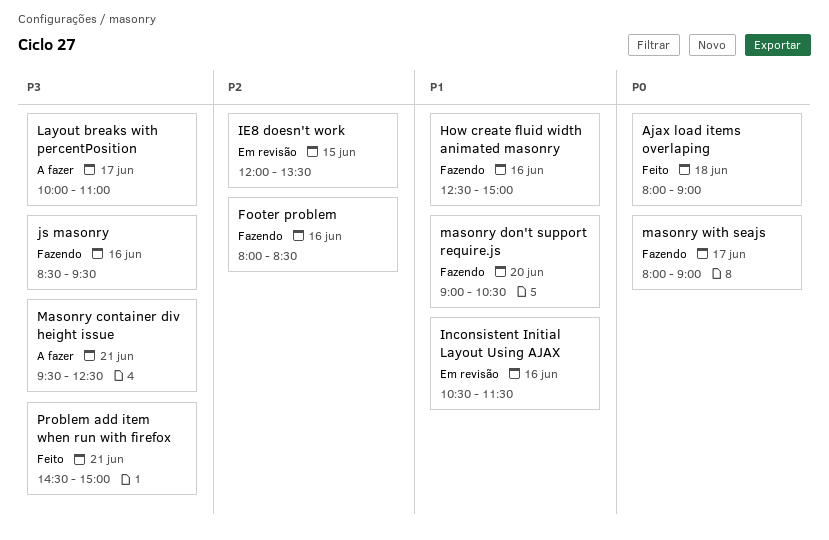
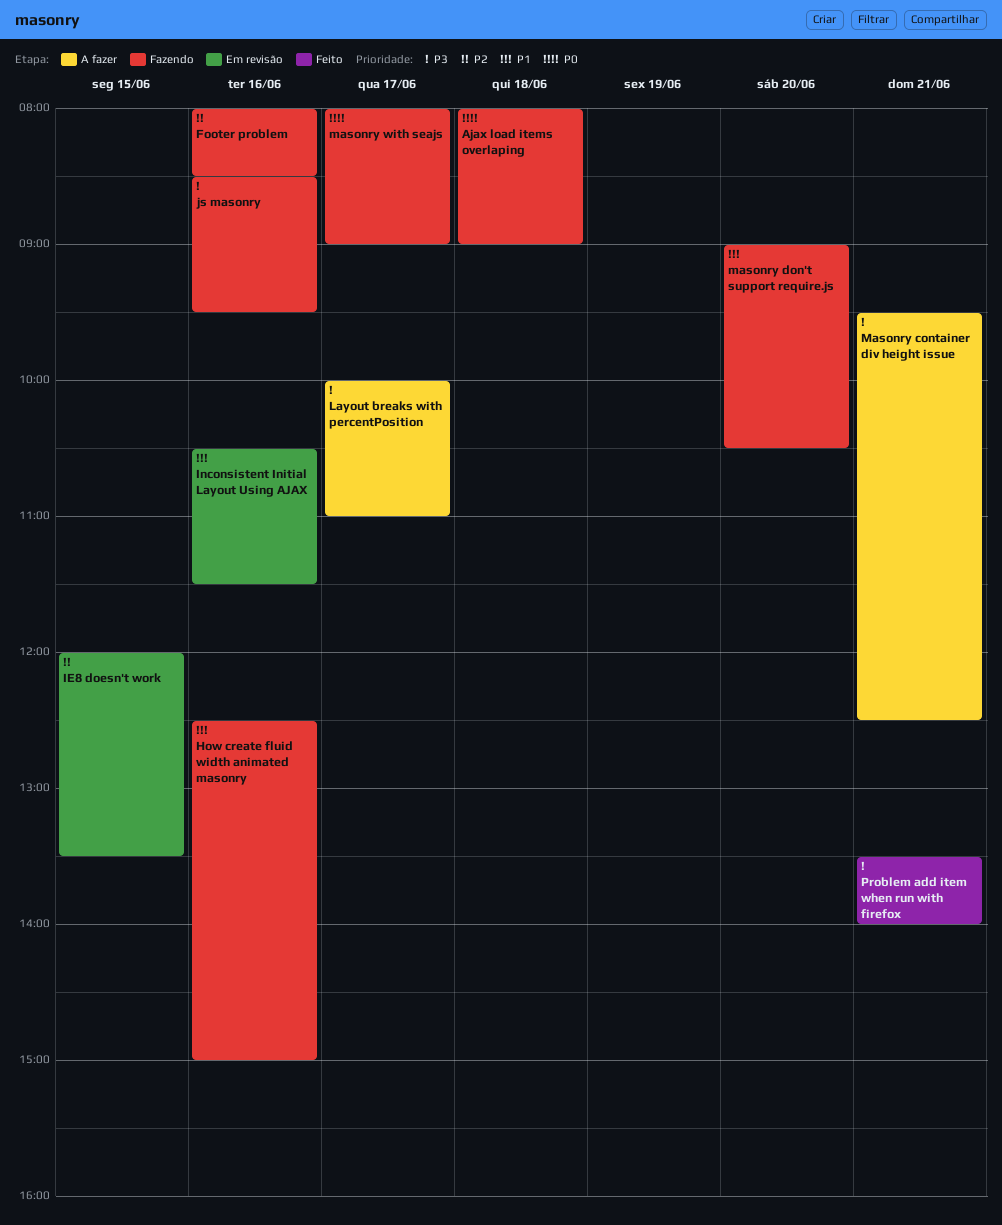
Ajax load items overlaping, status: Feito -> Fazendo
Problem add item when run with firefox, begins: 14:30 -> 13:30
Problem add item when run with firefox, ends: 15:00 -> 14:00

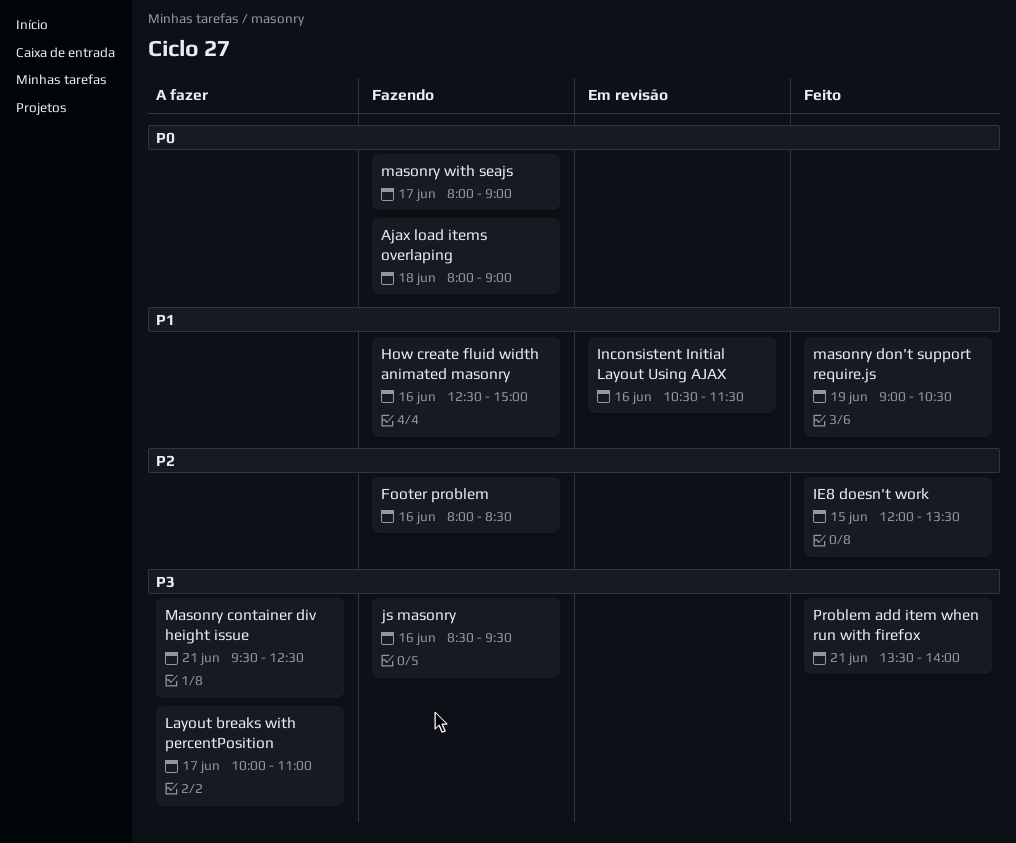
IE8 doesn't work, status: Em revisão -> Feito
masonry don't support require.js, status: Fazendo -> Feito
masonry don't support require.js, day: Jun 20 -> Jun 19

